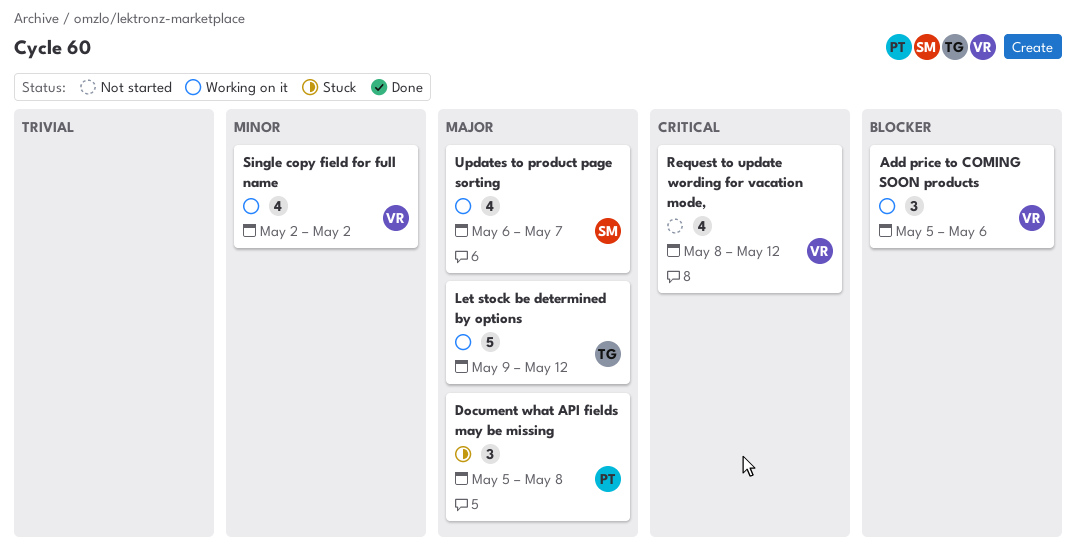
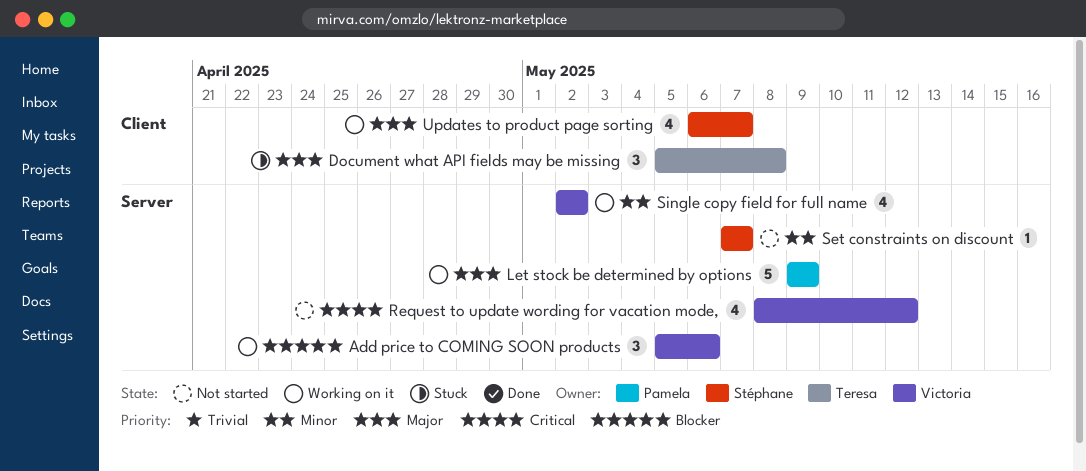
Document what API fields may be missing, owner: Pamela -> Teresa
Let stock be determined by options, owner: Teresa -> Pamela
Let stock be determined by options, due: May 12 -> May 9
Set constraints on discount: none -> present

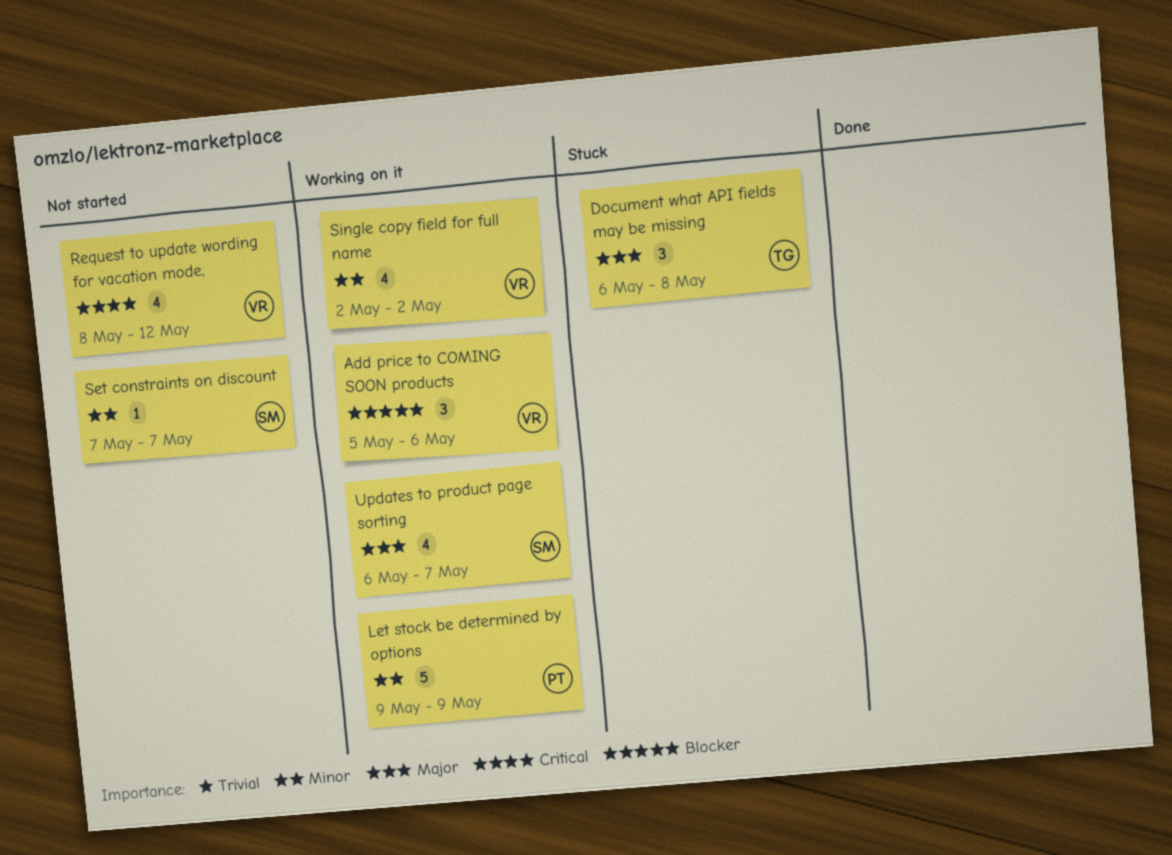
Document what API fields may be missing, start: May 5 -> May 6
Let stock be determined by options, priority: Major -> Minor

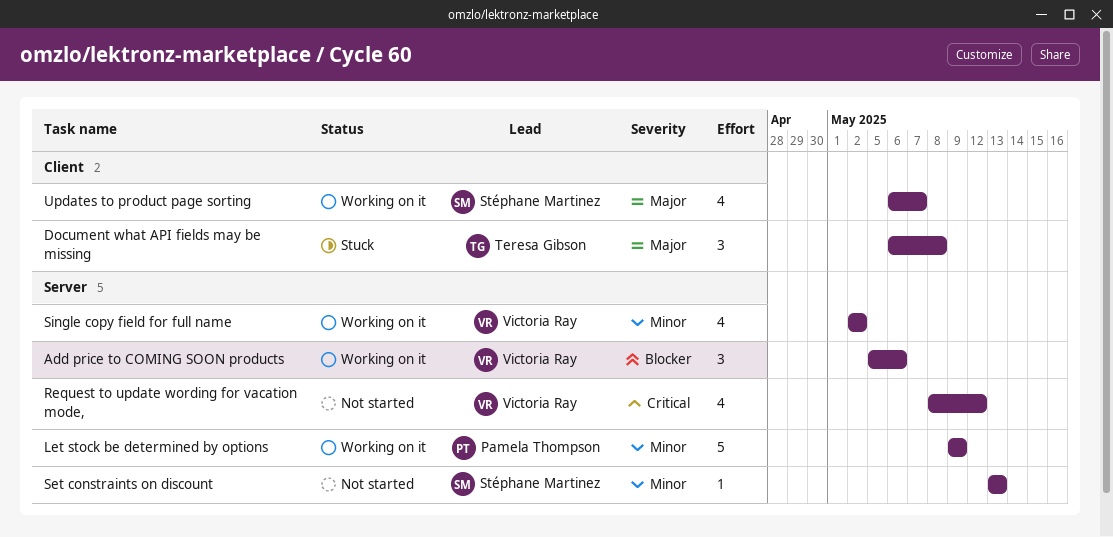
Set constraints on discount, start: May 7 -> May 13
Set constraints on discount, due: May 7 -> May 13

